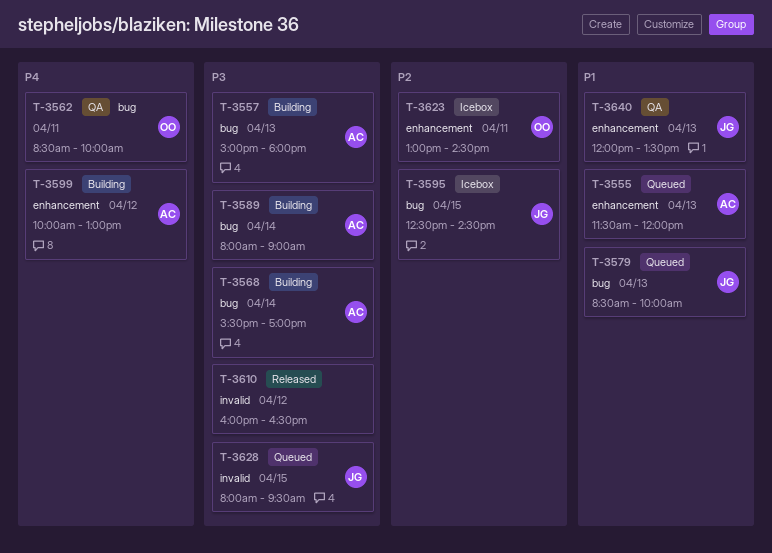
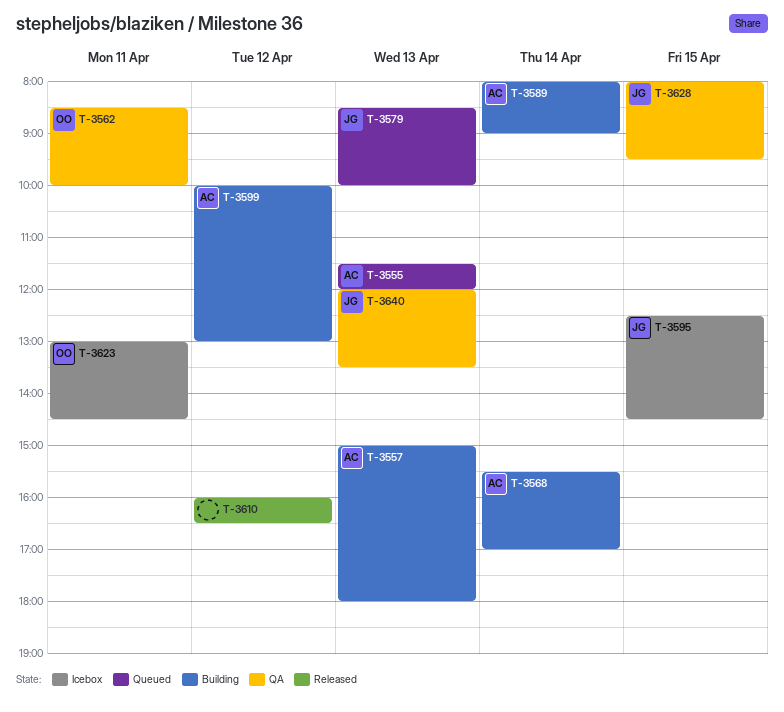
T-3628, status: Queued -> QA

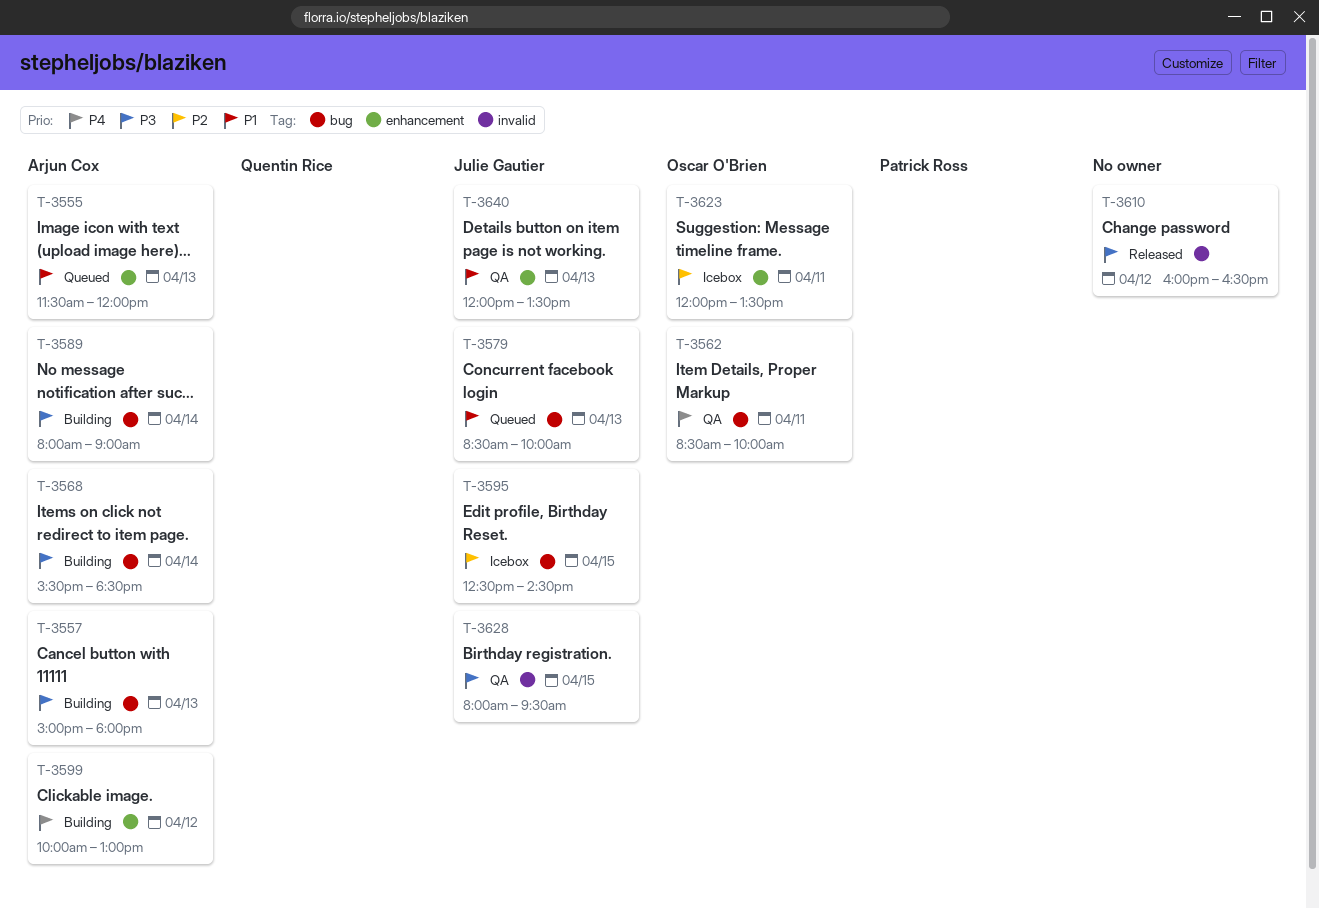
T-3568, ends: 17:00 -> 18:30
T-3623, begins: 13:00 -> 12:00
T-3623, ends: 14:30 -> 13:30

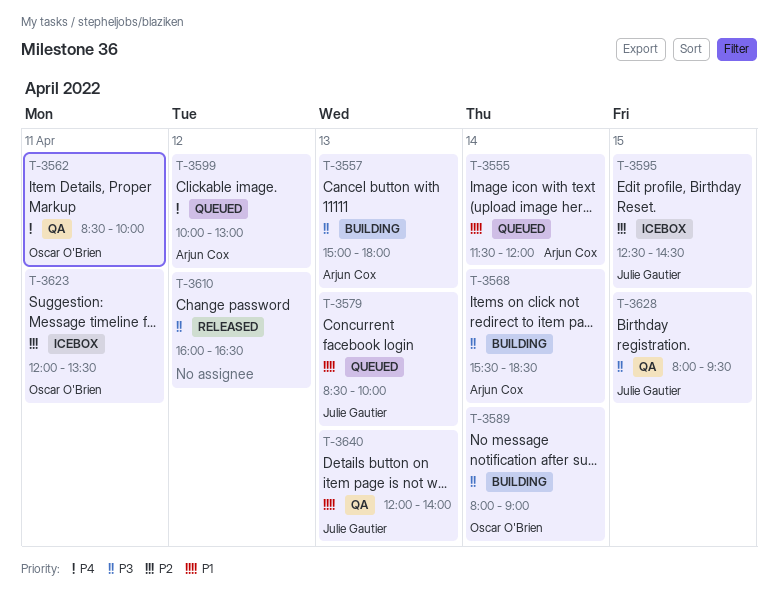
T-3555, day: Apr 13 -> Apr 14
T-3589, owner: Arjun Cox -> Oscar O'Brien
T-3599, status: Building -> Queued
T-3640, ends: 13:30 -> 14:00

